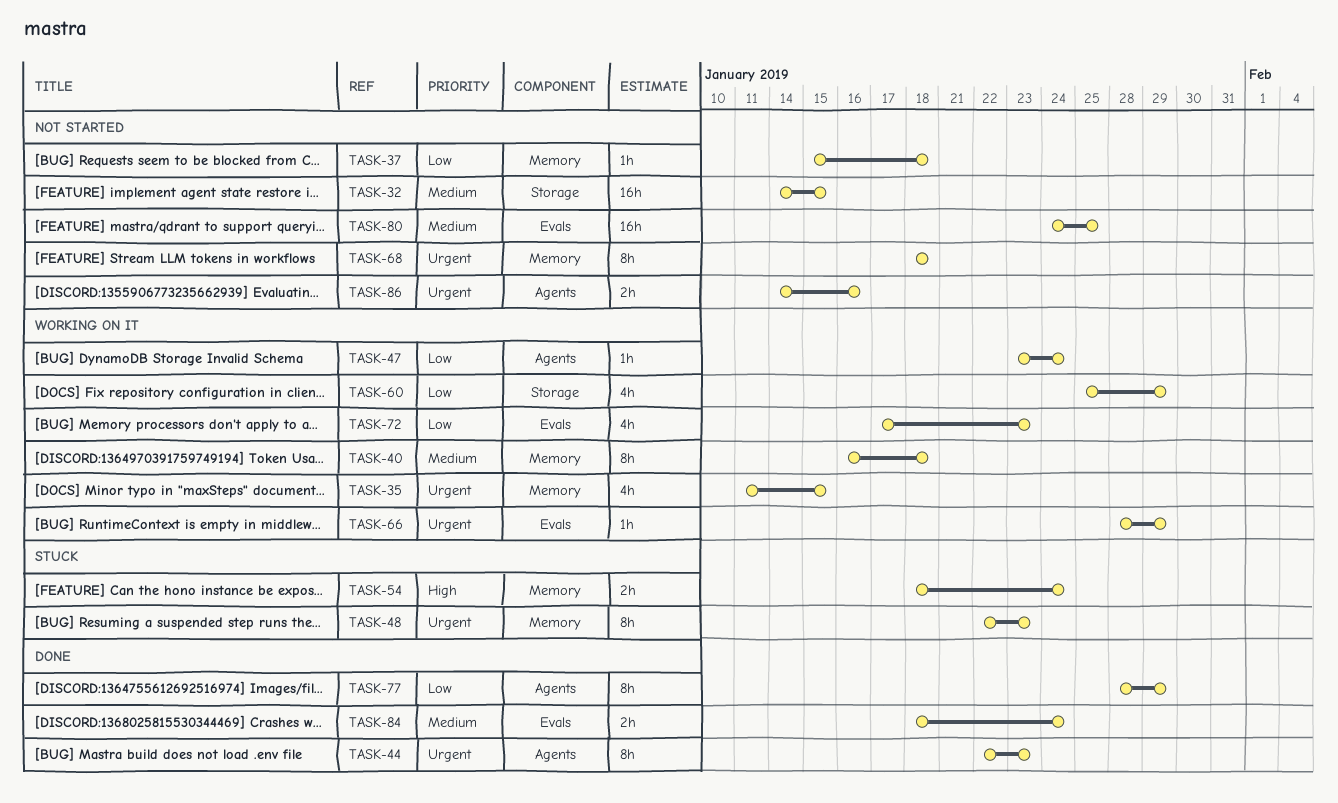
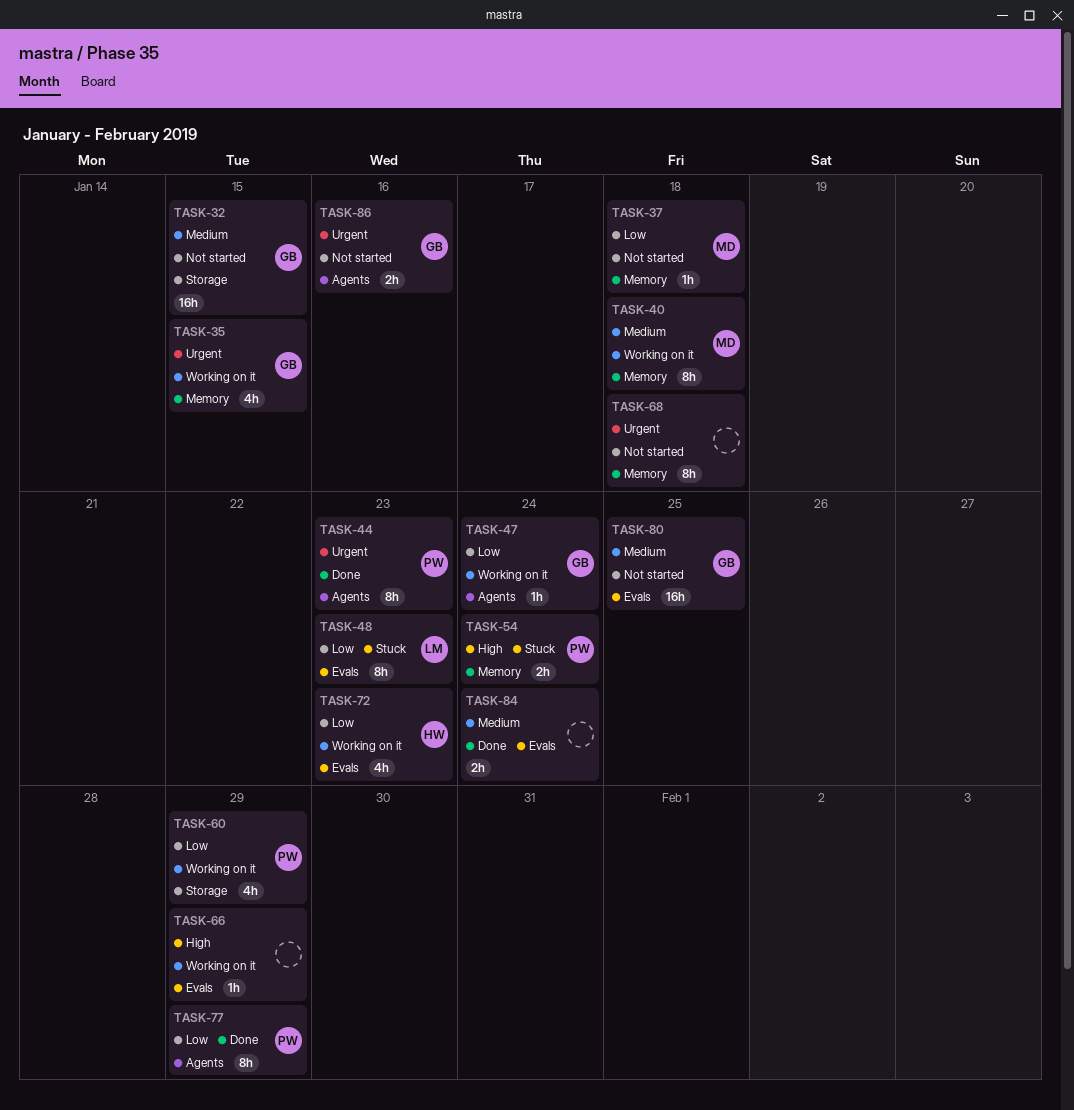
TASK-48, priority: Urgent -> Low
TASK-48, label: Memory -> Evals
TASK-66, priority: Urgent -> High

